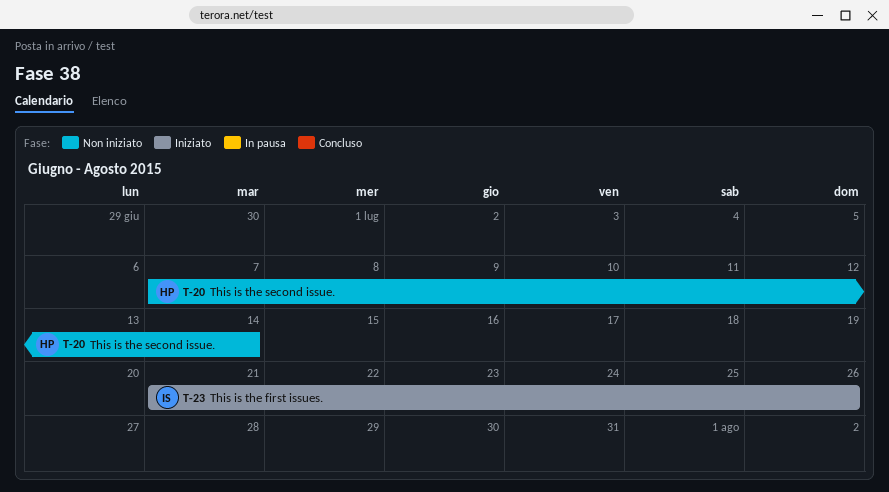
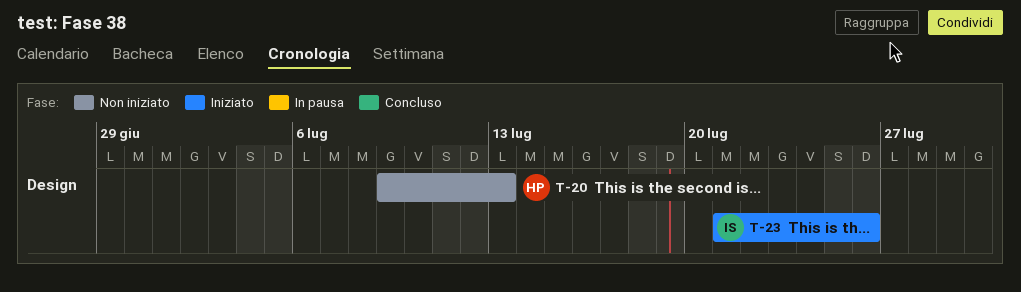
T-20, start: Jul 7 -> Jul 9
T-20, due: Jul 14 -> Jul 13

